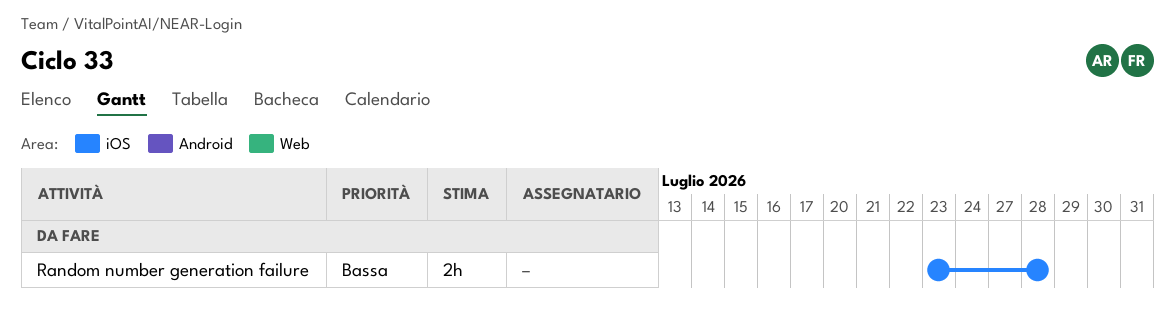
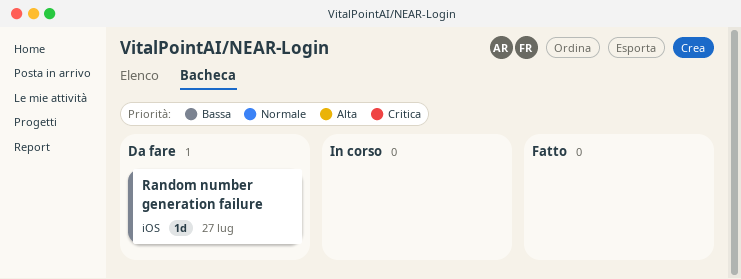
Random number generation failure, estimate: 2h -> 1d
Random number generation failure, due: Jul 28 -> Jul 27

